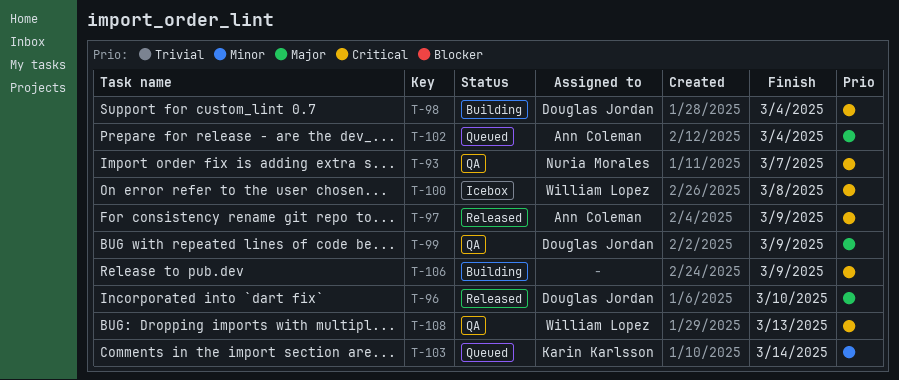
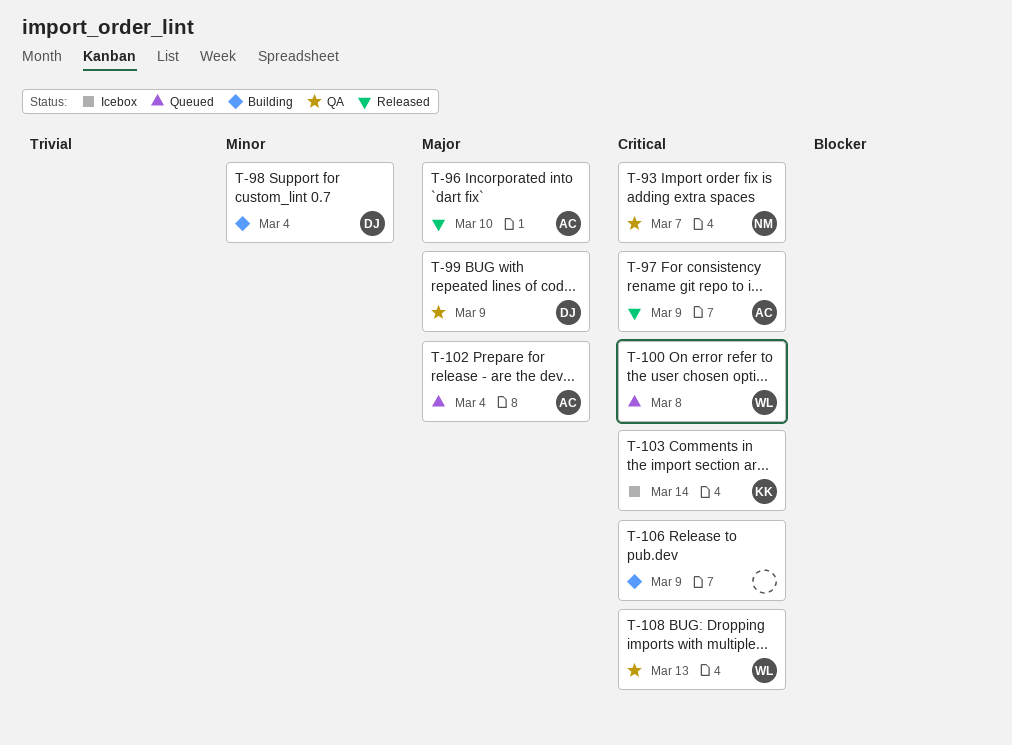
T-96, owner: Douglas Jordan -> Ann Coleman
T-98, priority: Critical -> Minor
T-100, status: Icebox -> Queued
T-103, status: Queued -> Icebox
T-103, priority: Minor -> Critical

